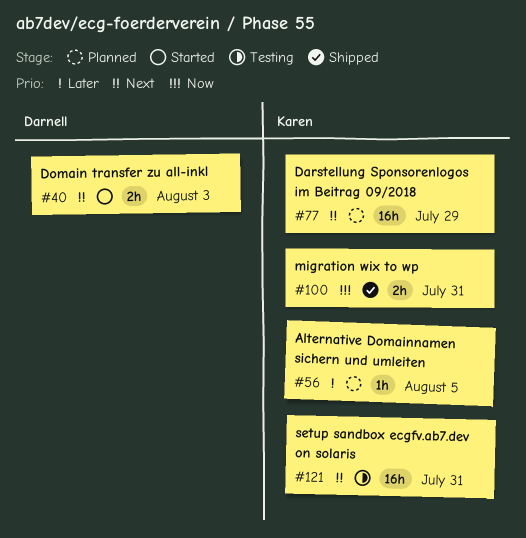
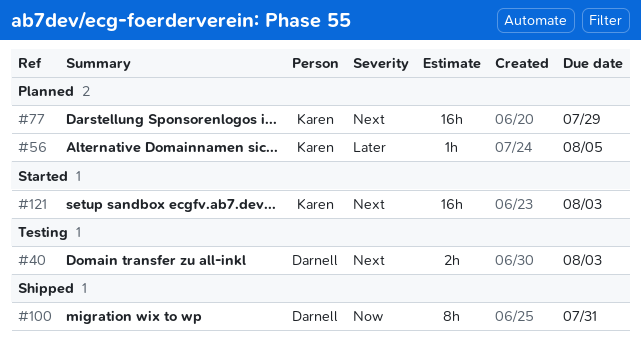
#40, status: Started -> Testing
#100, owner: Karen -> Darnell
#100, estimate: 2h -> 8h
#121, status: Testing -> Started
#121, due: Jul 31 -> Aug 3

